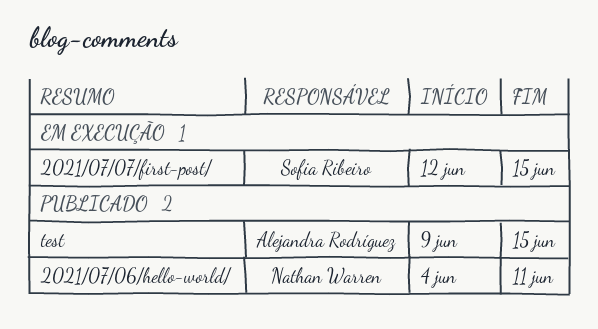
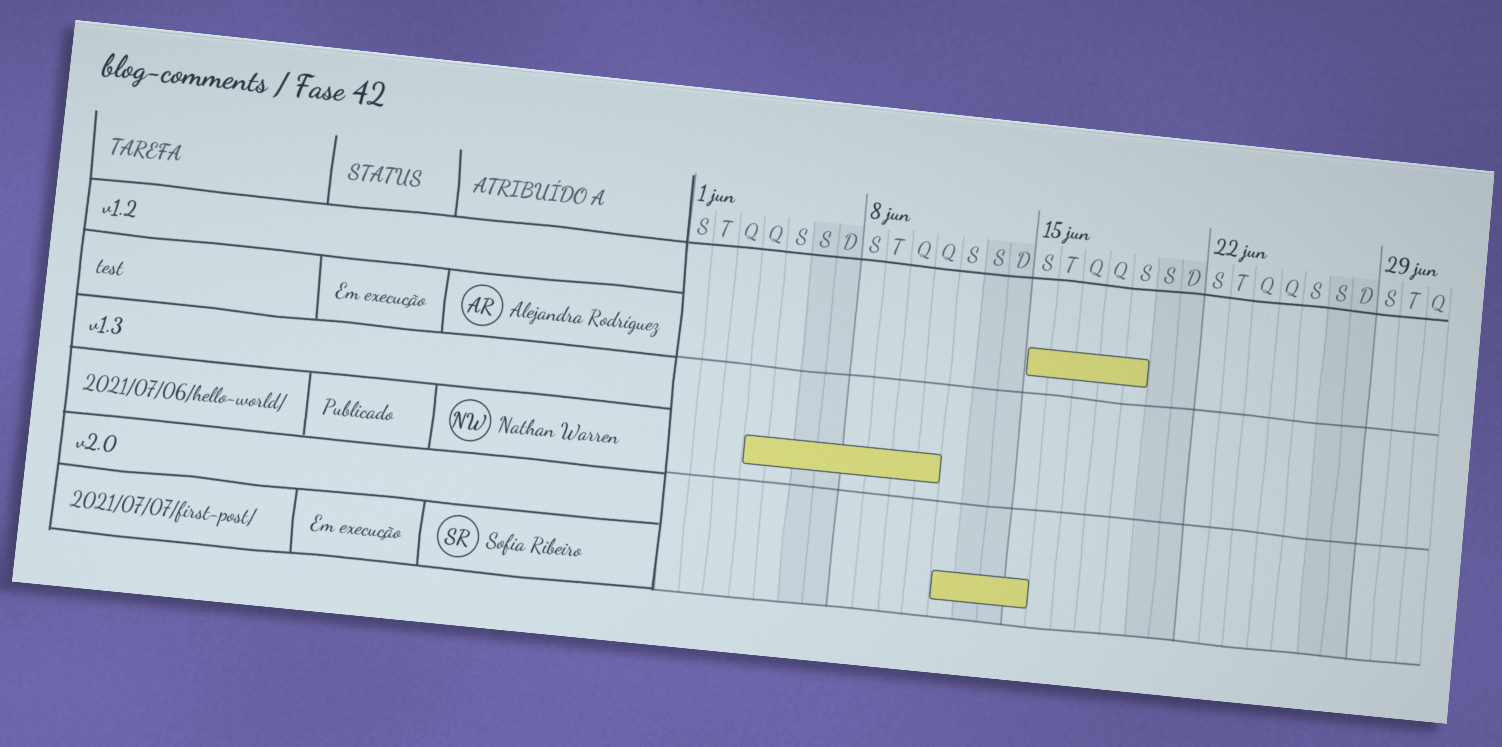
test, status: Publicado -> Em execução
test, start: Jun 9 -> Jun 15
test, due: Jun 15 -> Jun 19

